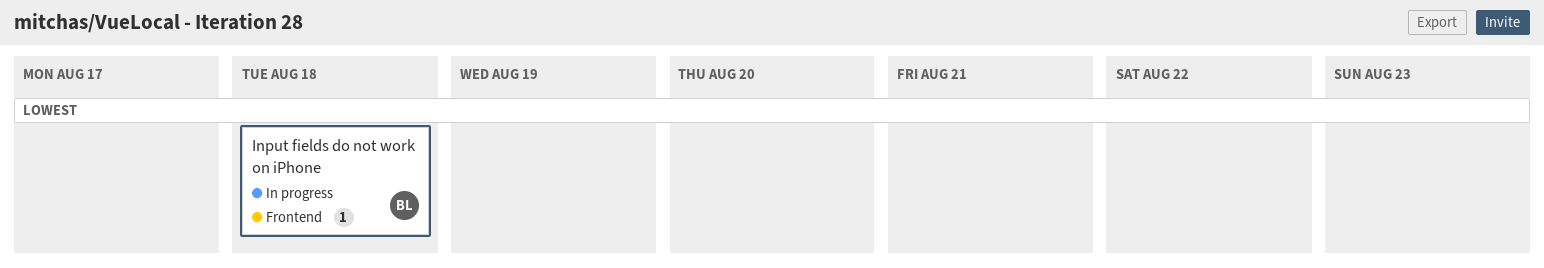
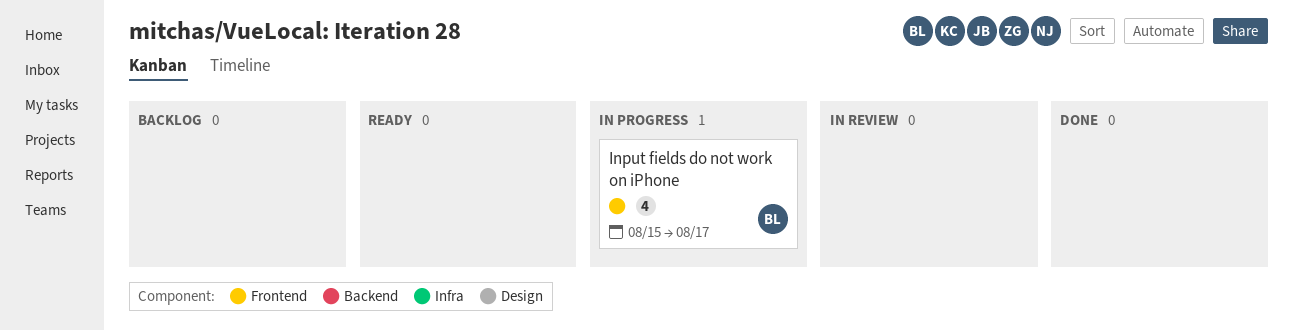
Input fields do not work on iPhone, estimate: 1 -> 4
Input fields do not work on iPhone, due: Aug 18 -> Aug 17

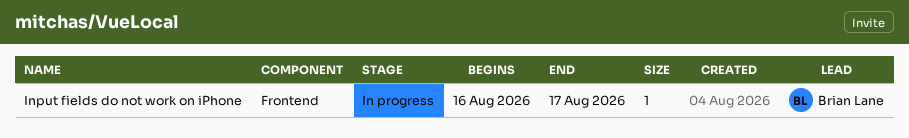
Input fields do not work on iPhone, estimate: 4 -> 1
Input fields do not work on iPhone, start: Aug 15 -> Aug 16

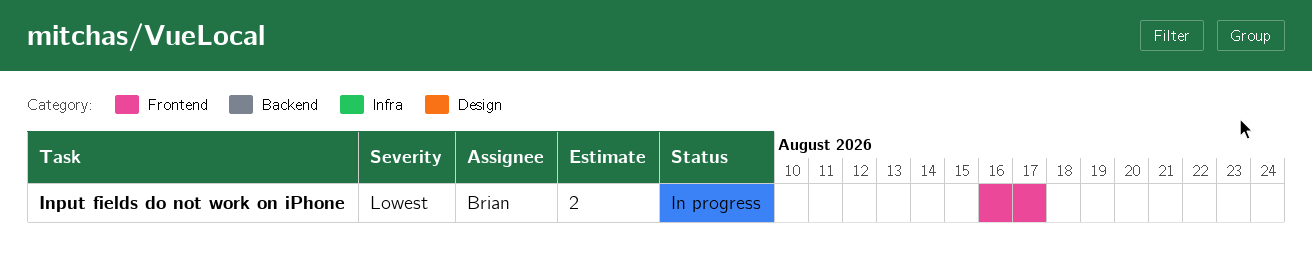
Input fields do not work on iPhone, estimate: 1 -> 2

